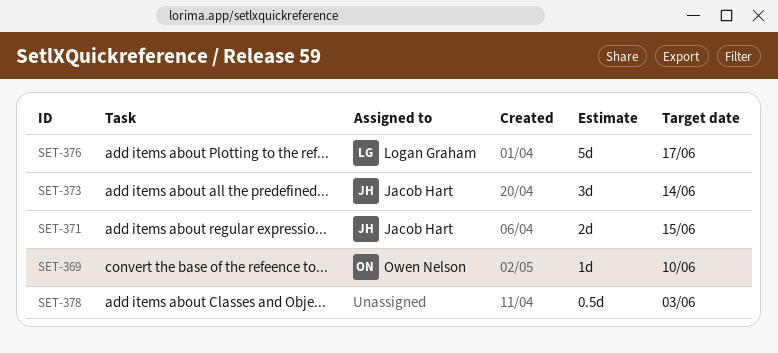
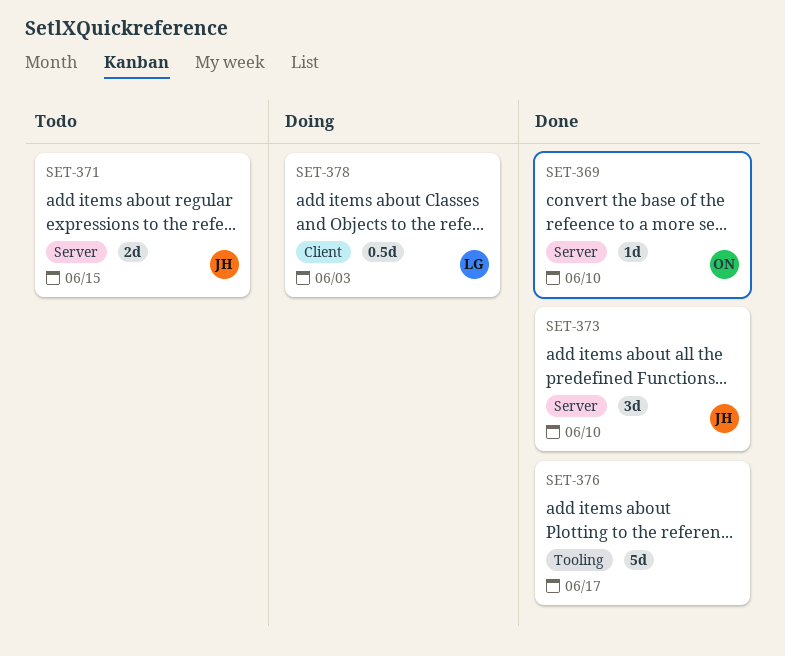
SET-373, due: Jun 14 -> Jun 10
SET-376, owner: Logan Graham -> none
SET-378, owner: none -> Logan Graham

